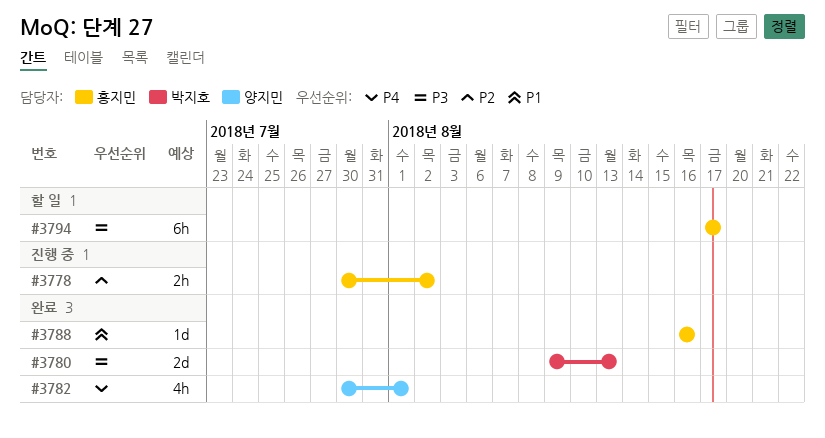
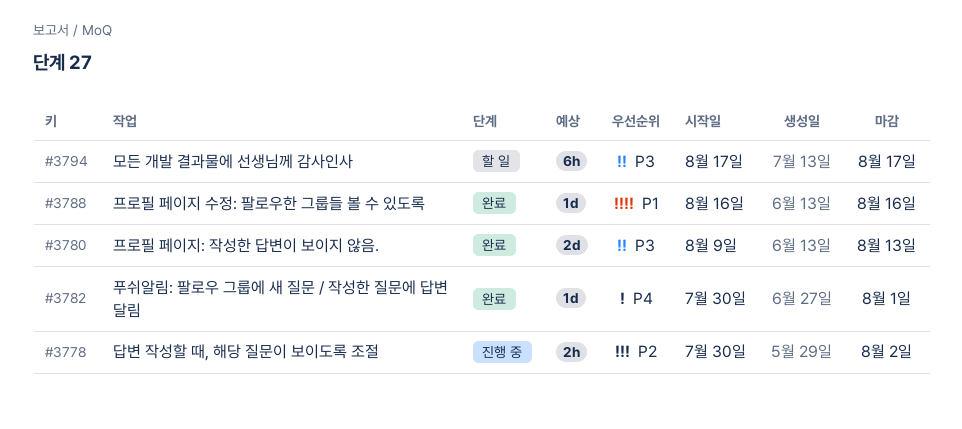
#3782, estimate: 4h -> 1d

